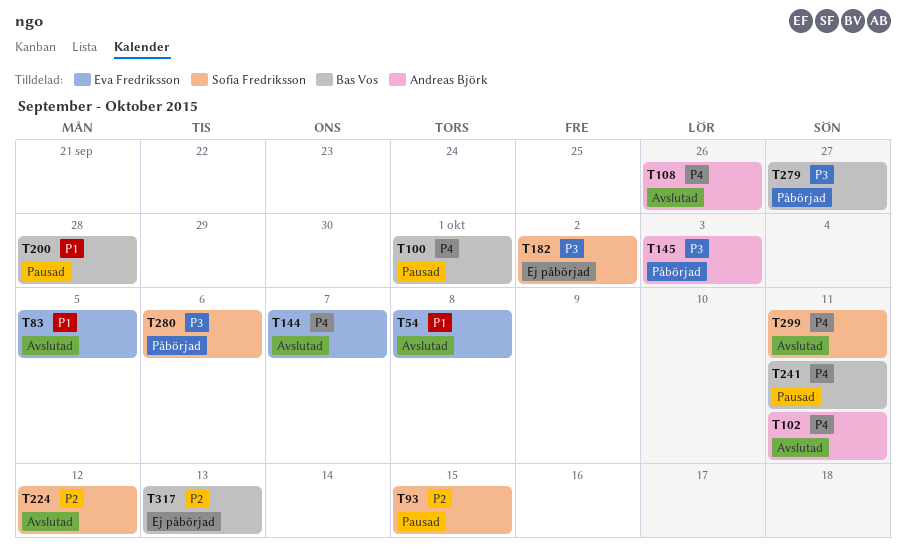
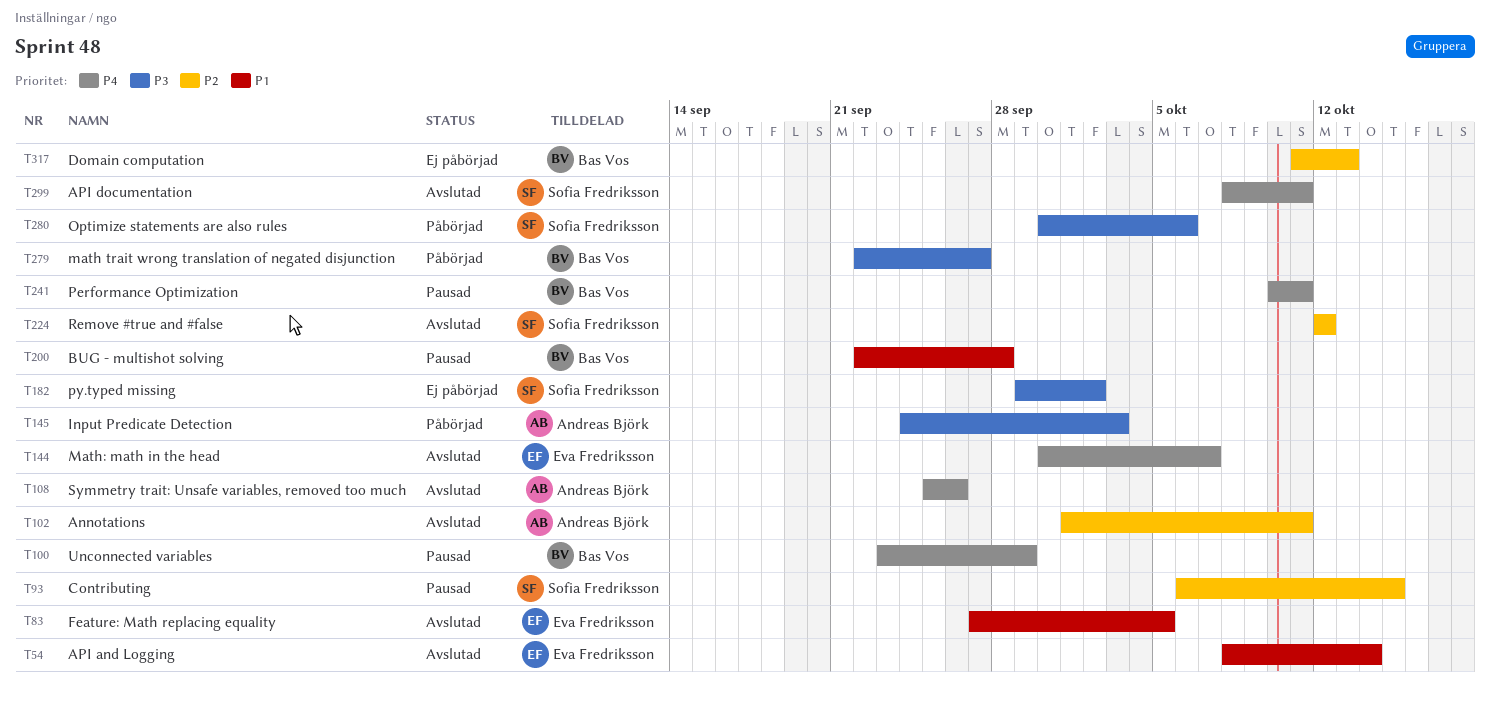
T54, due: Oct 8 -> Oct 14
T100, due: Oct 1 -> Sep 29
T102, priority: P4 -> P2

